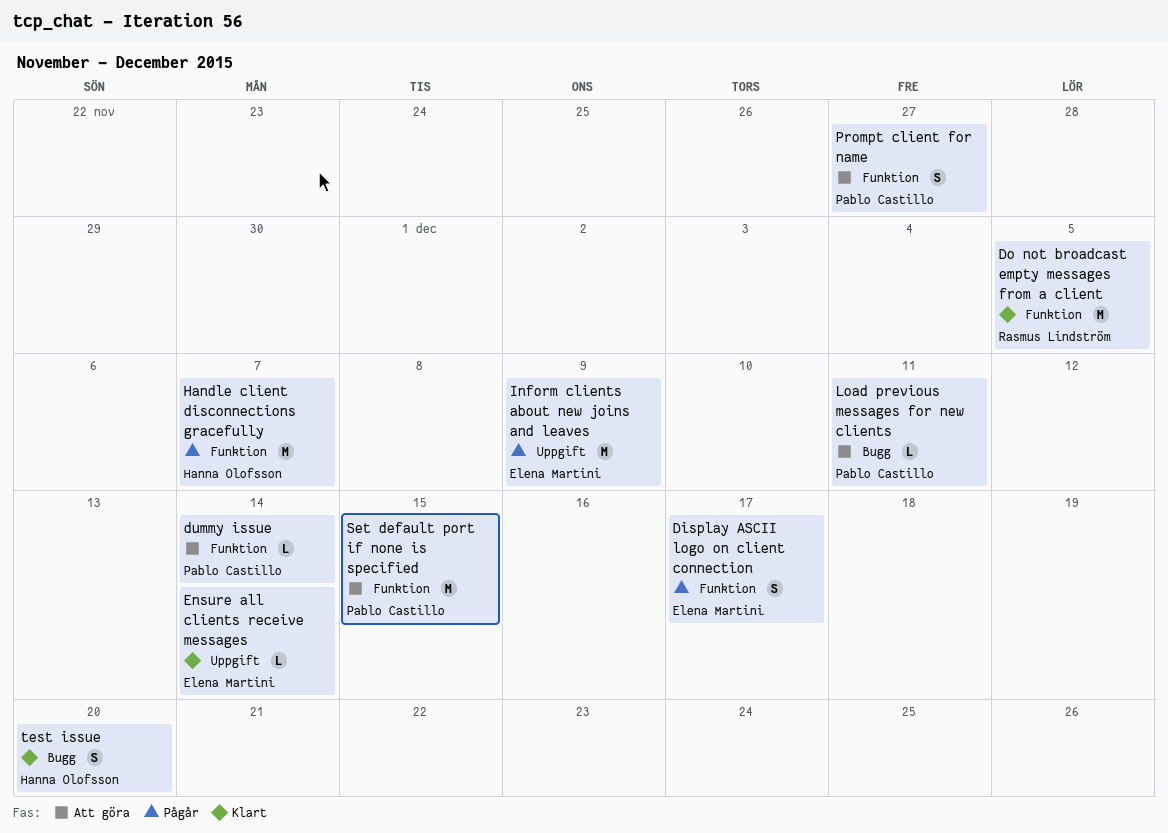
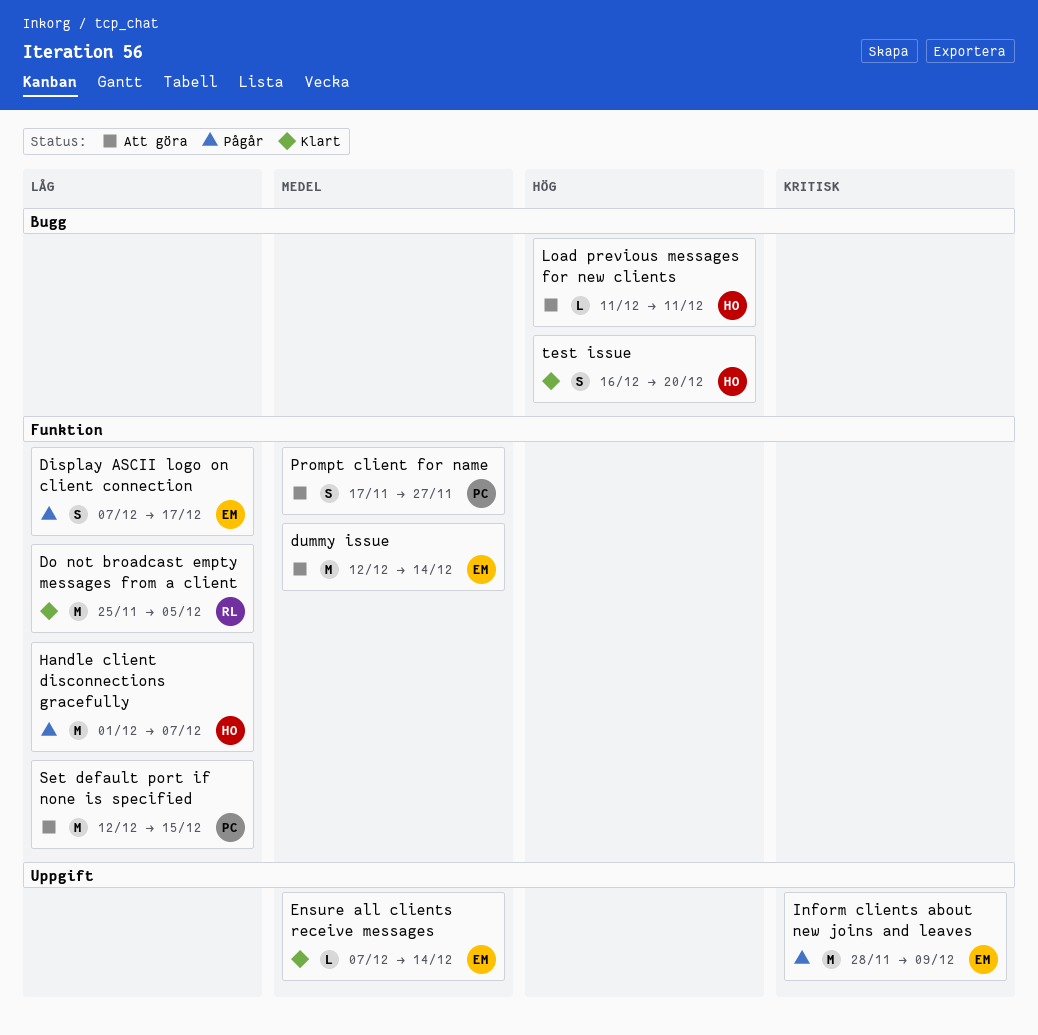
dummy issue, owner: Pablo Castillo -> Elena Martini
dummy issue, estimate: L -> M
Load previous messages for new clients, owner: Pablo Castillo -> Hanna Olofsson

